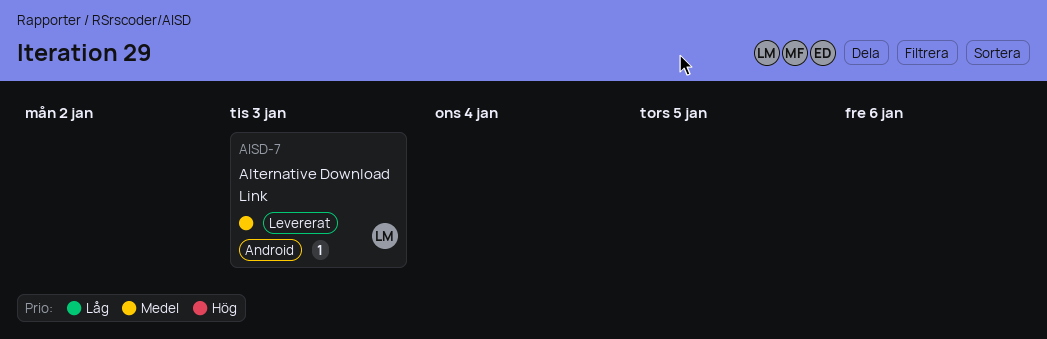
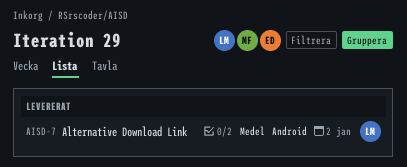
AISD-7, due: Jan 3 -> Jan 2

